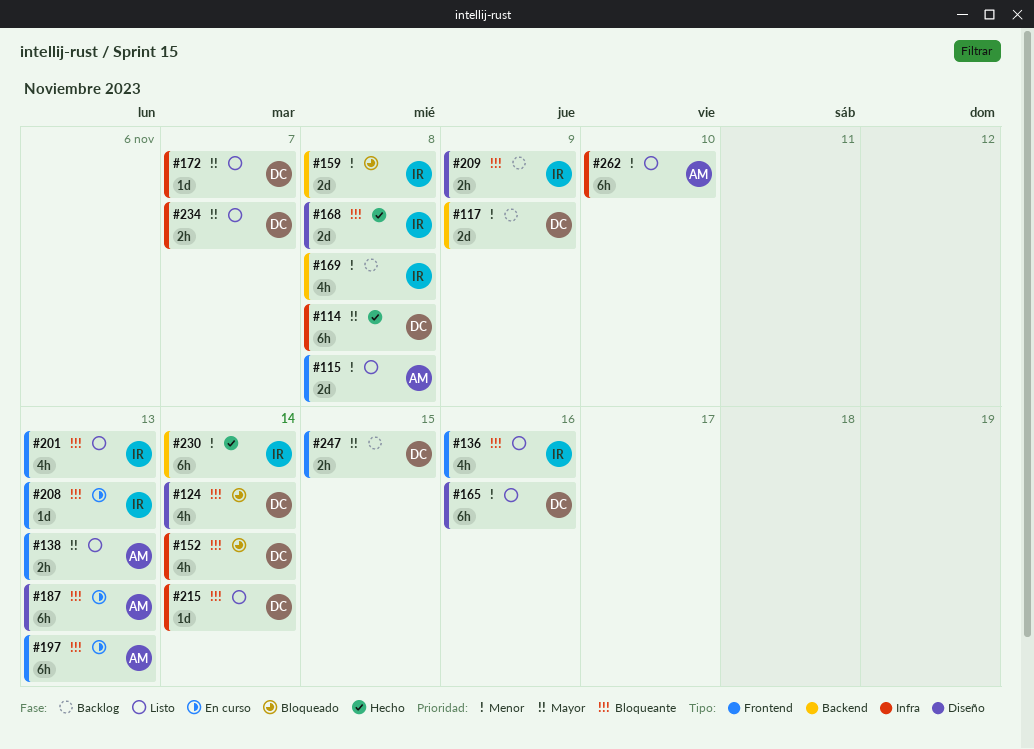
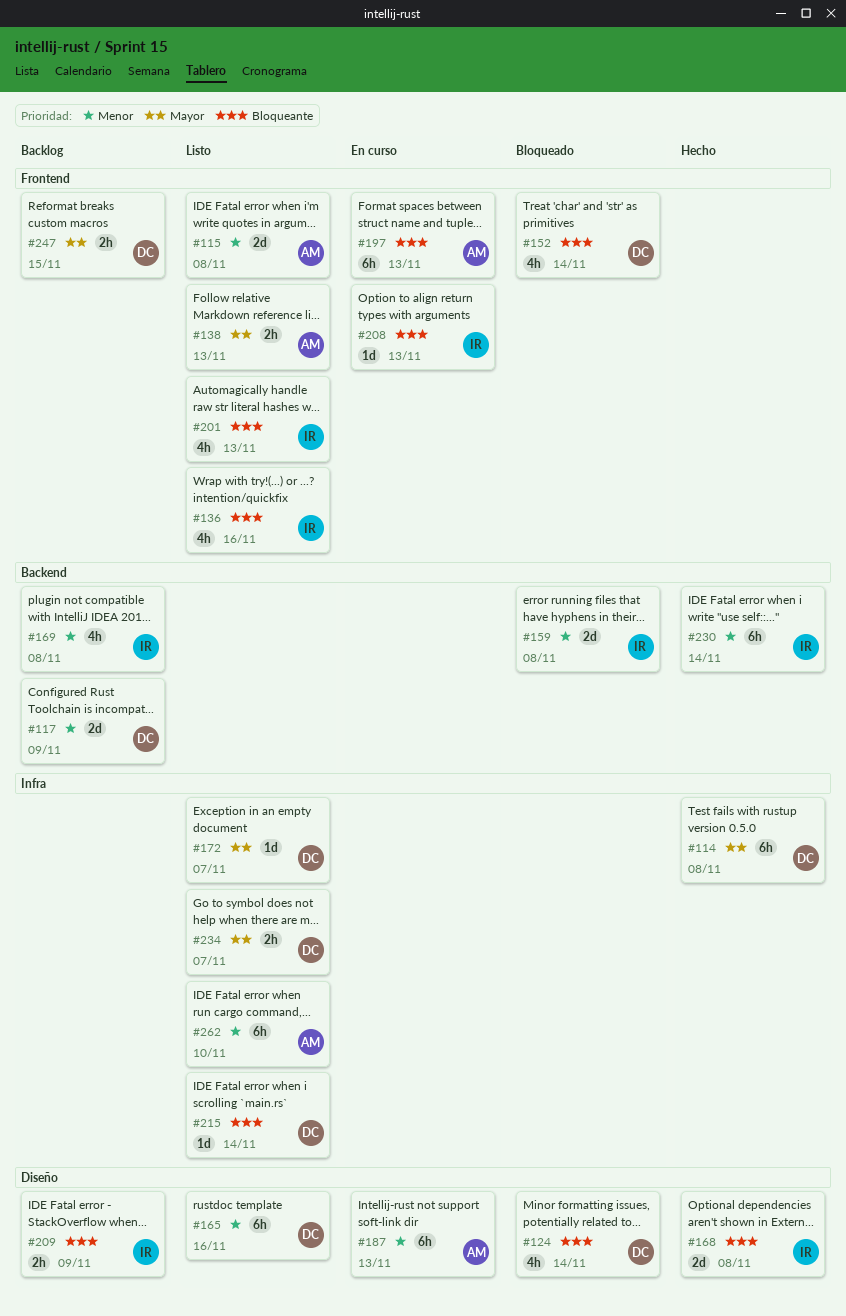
#152, label: Infra -> Frontend
#187, priority: Bloqueante -> Menor

